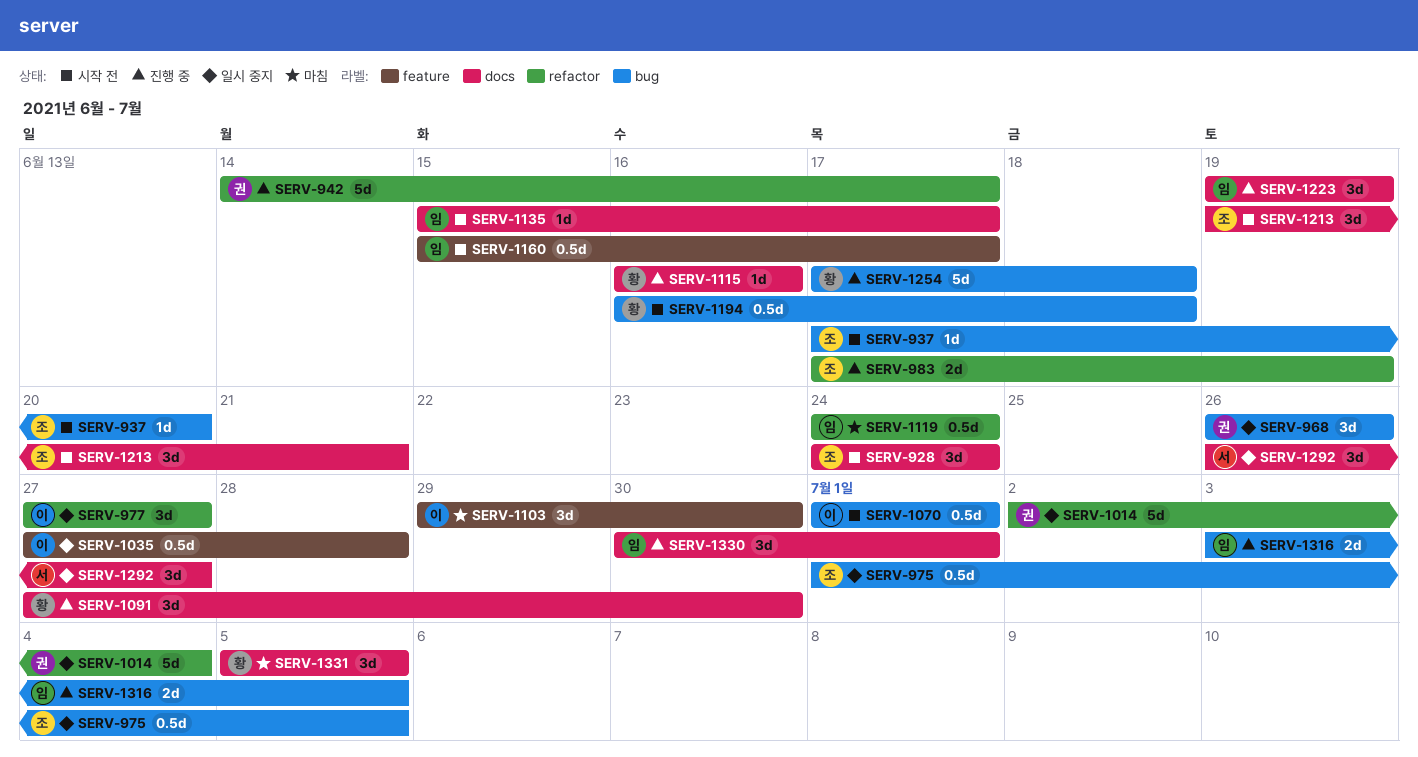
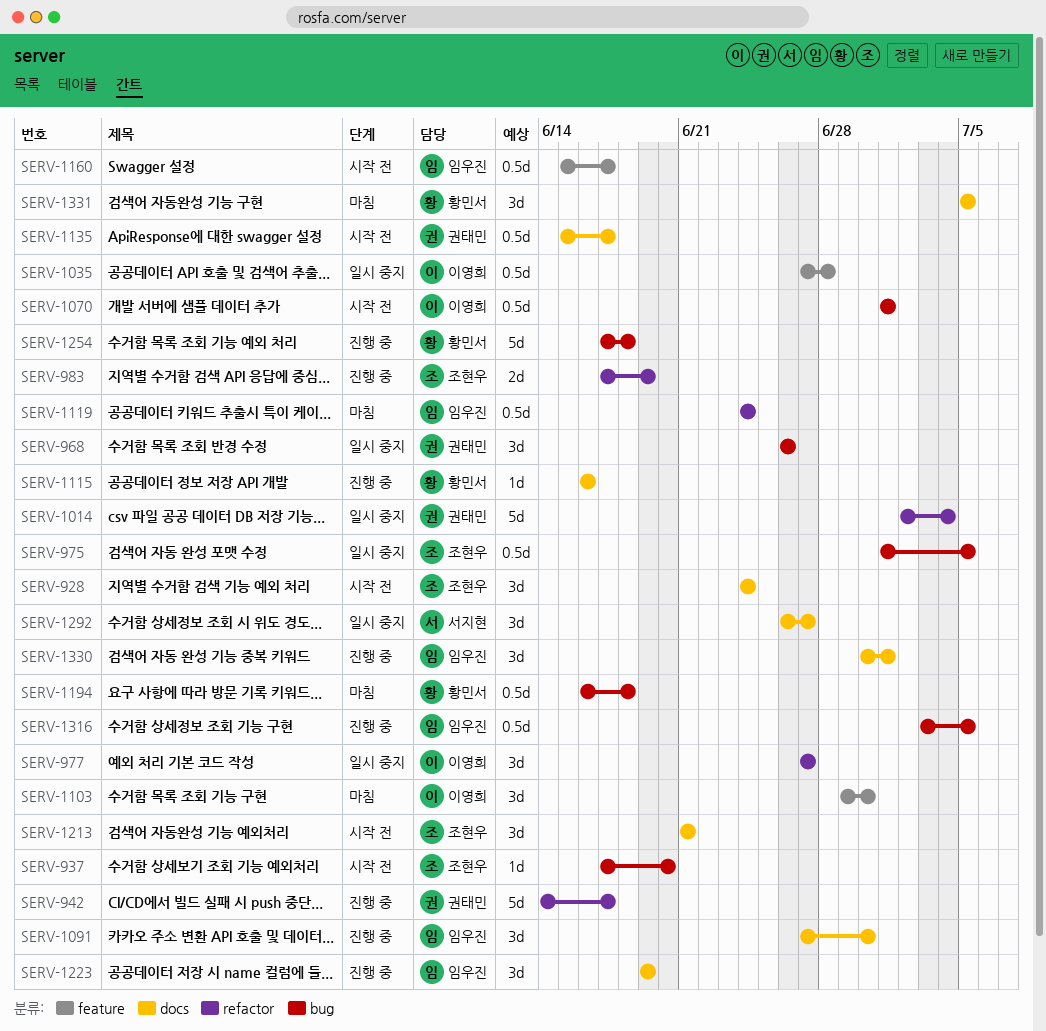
SERV-1091, owner: 황민서 -> 임우진
SERV-1135, owner: 임우진 -> 권태민
SERV-1135, estimate: 1d -> 0.5d
SERV-1194, status: 시작 전 -> 마침
SERV-1213, start: Jun 19 -> Jun 21
SERV-1316, estimate: 2d -> 0.5d

